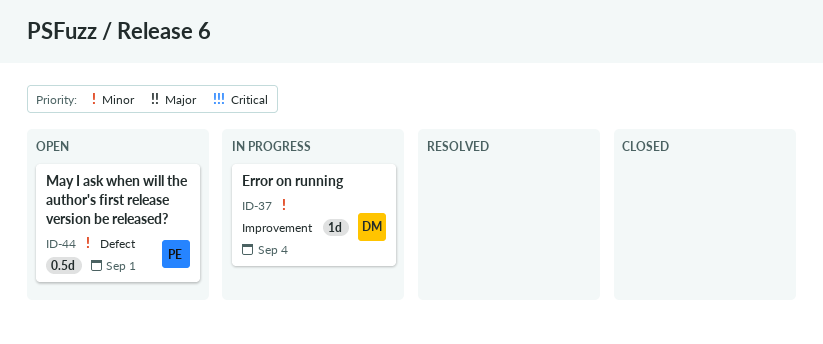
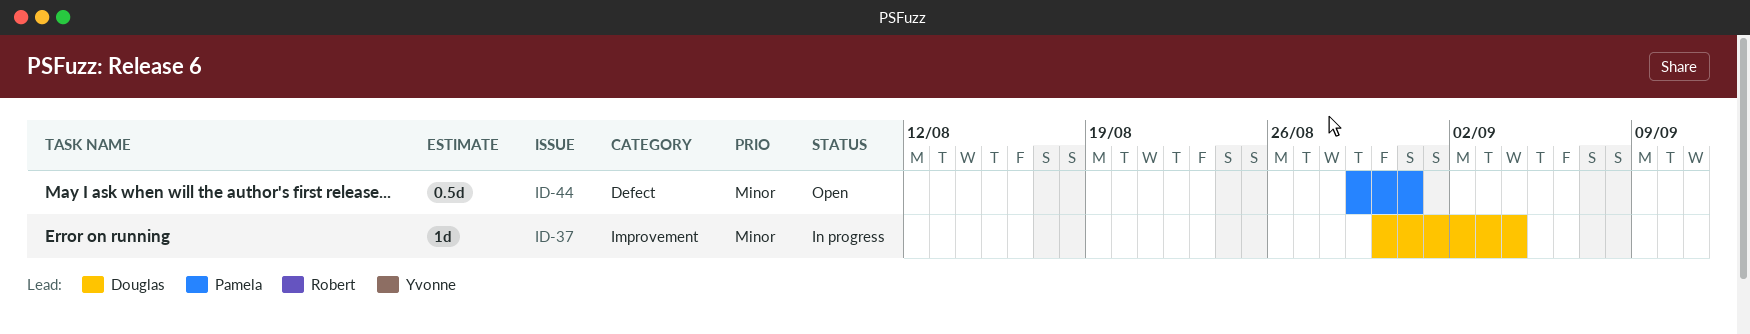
ID-44, due: Sep 1 -> Aug 31

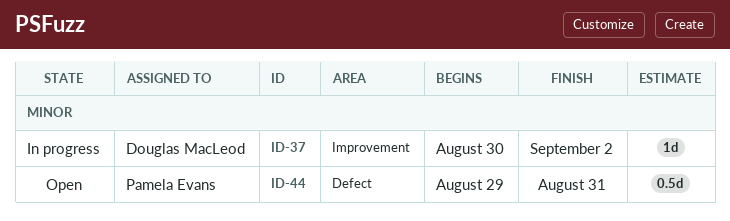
ID-37, due: Sep 4 -> Sep 2

